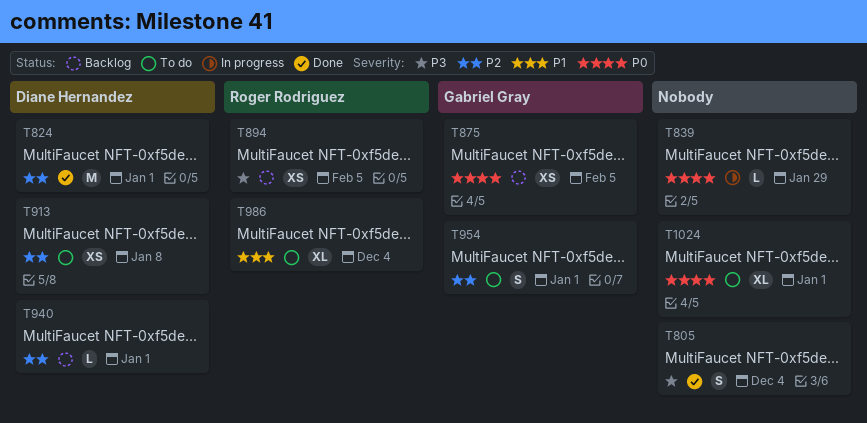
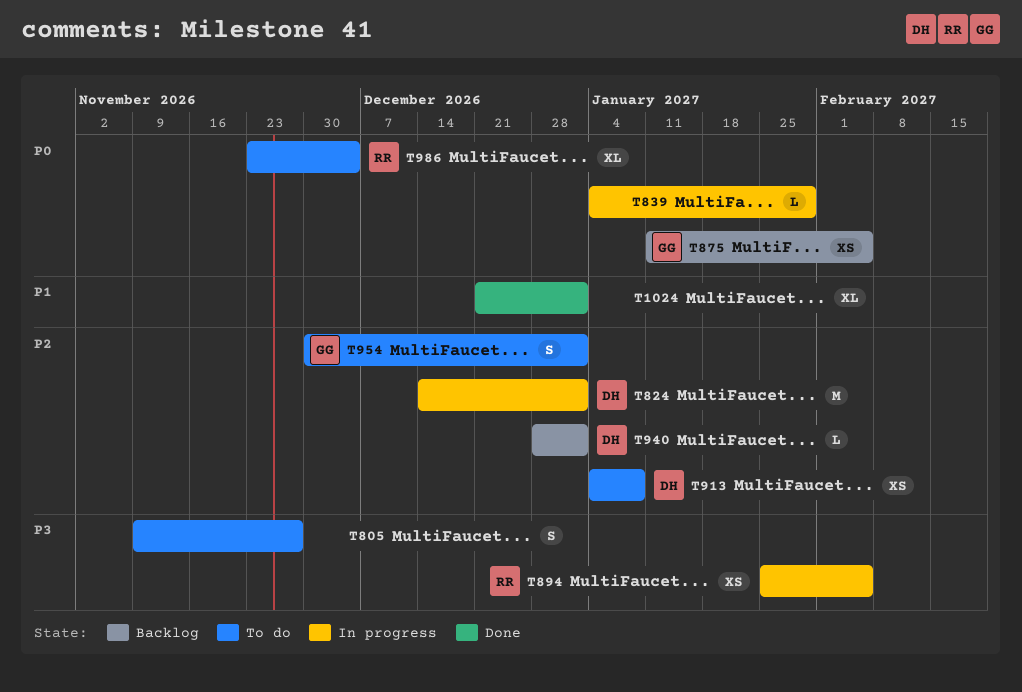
T805, status: Done -> To do
T805, due: Dec 4 -> Nov 27
T824, status: Done -> In progress
T894, status: Backlog -> In progress
T986, priority: P1 -> P0
T1024, status: To do -> Done
T1024, priority: P0 -> P1

